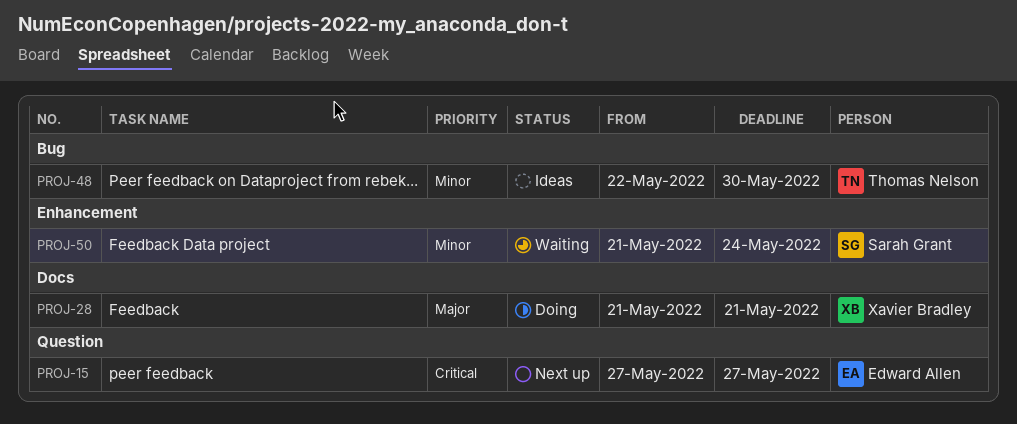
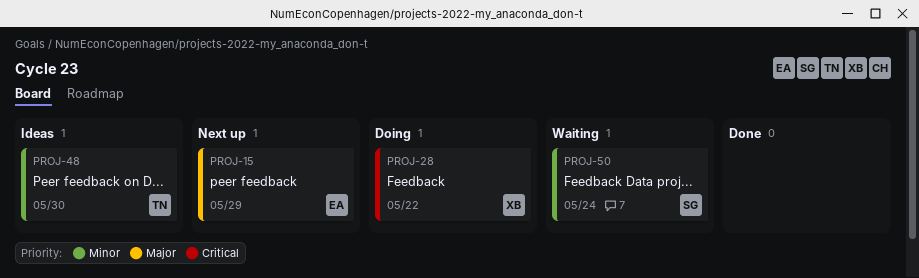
PROJ-15, priority: Critical -> Major
PROJ-15, due: May 27 -> May 29
PROJ-28, priority: Major -> Critical
PROJ-28, due: May 21 -> May 22

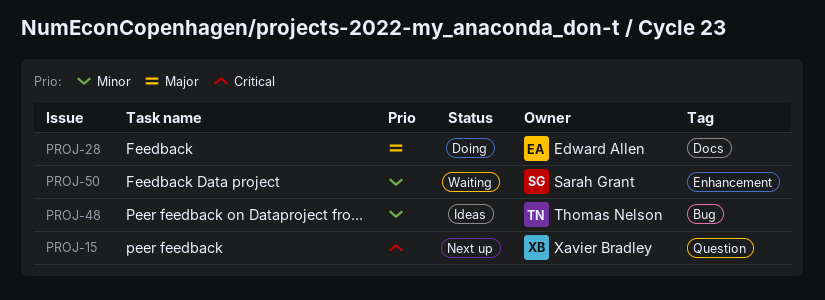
PROJ-15, owner: Edward Allen -> Xavier Bradley
PROJ-15, priority: Major -> Critical
PROJ-28, owner: Xavier Bradley -> Edward Allen
PROJ-28, priority: Critical -> Major

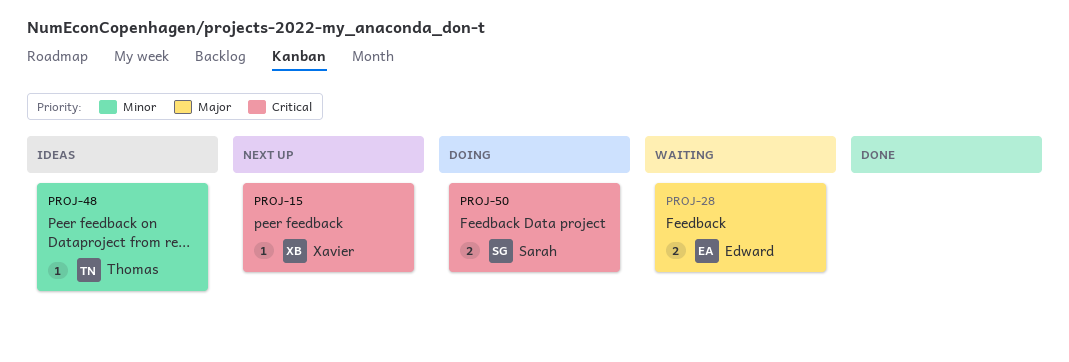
PROJ-28, status: Doing -> Waiting
PROJ-50, status: Waiting -> Doing
PROJ-50, priority: Minor -> Critical

